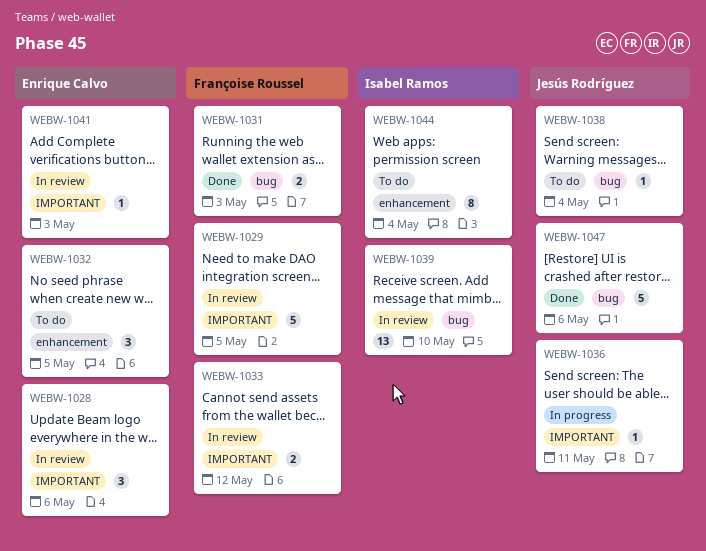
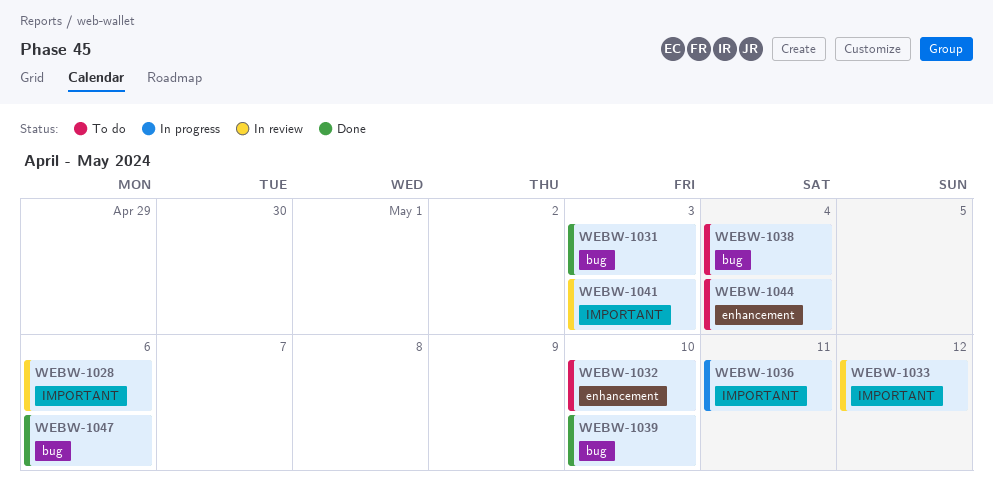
WEBW-1029: present -> none
WEBW-1032, due: May 5 -> May 10
WEBW-1039, status: In review -> Done

